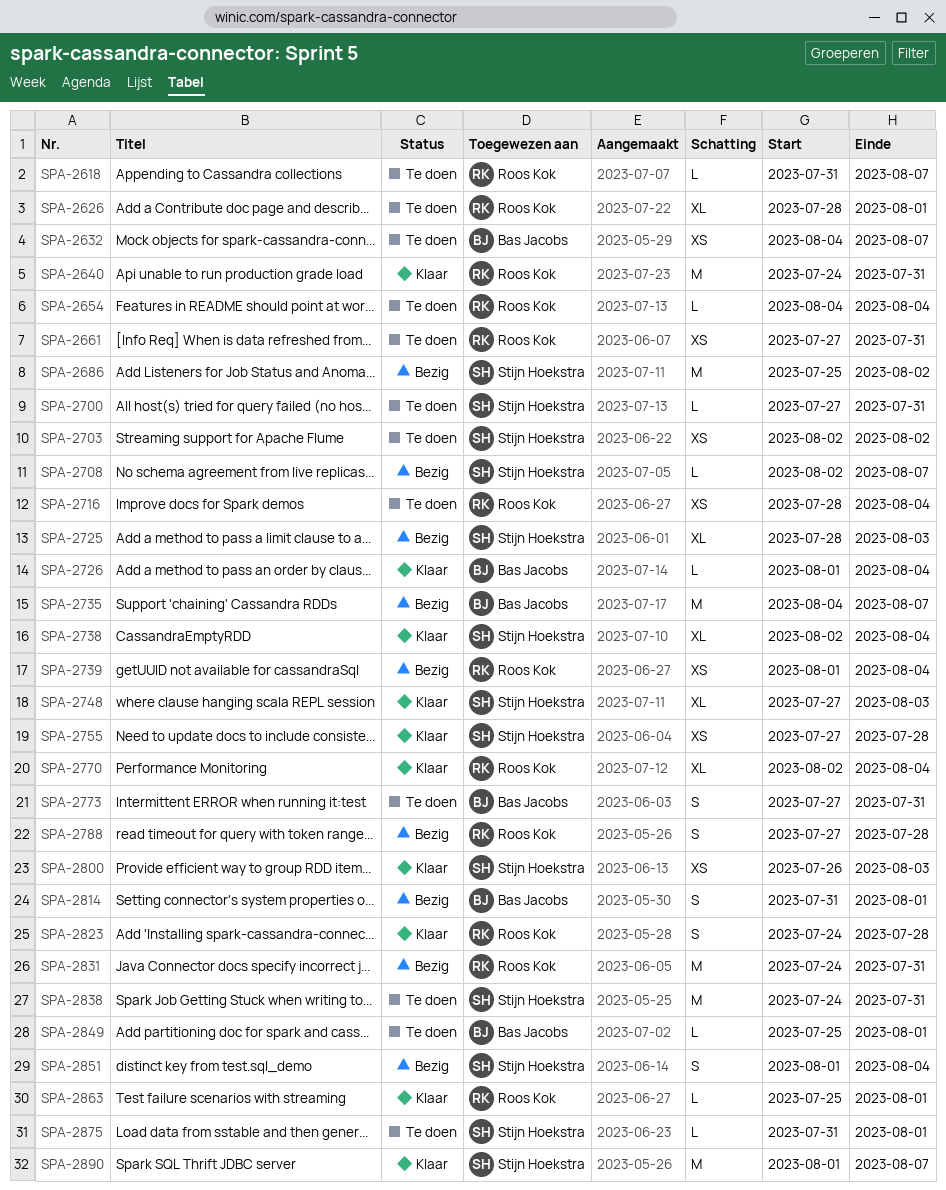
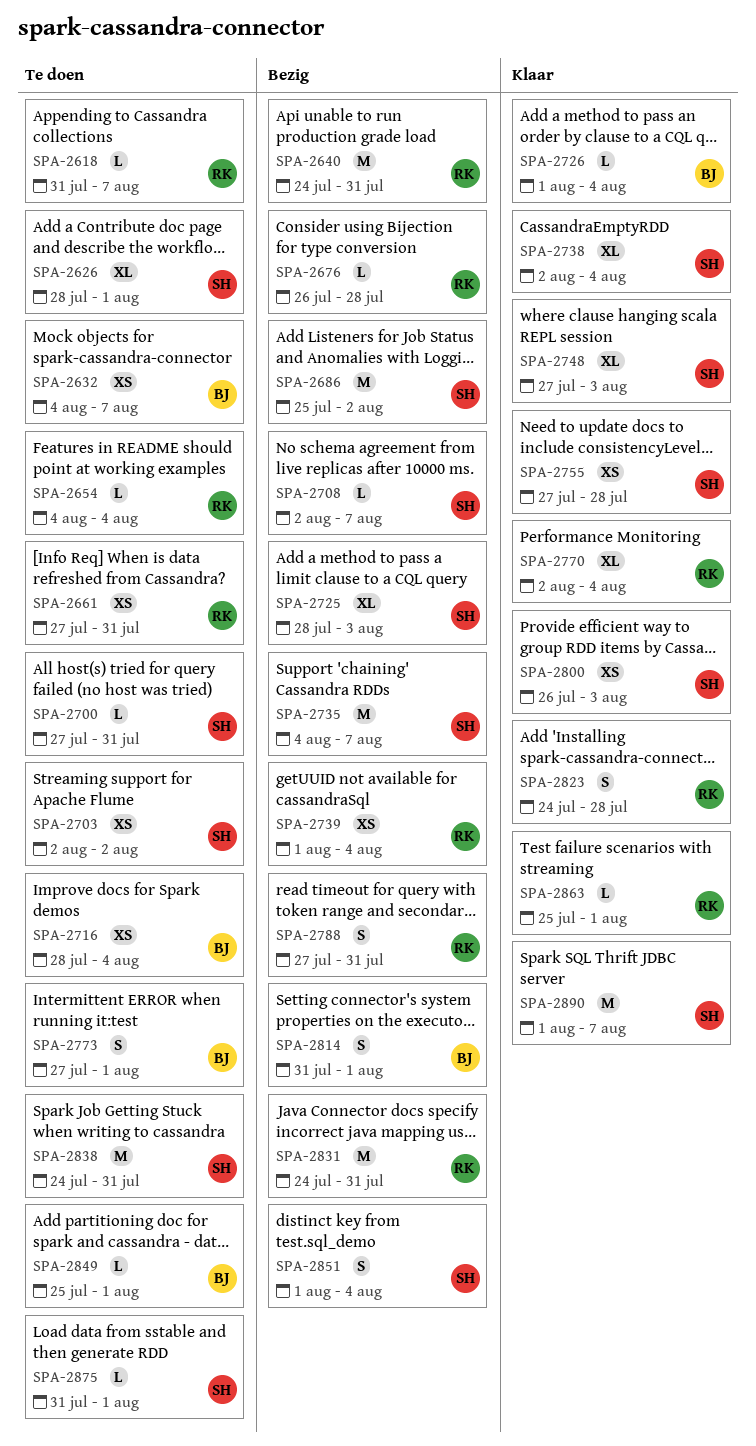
SPA-2626, owner: Roos Kok -> Stijn Hoekstra
SPA-2640, status: Klaar -> Bezig
SPA-2676: none -> present
SPA-2716, owner: Roos Kok -> Bas Jacobs
SPA-2735, owner: Bas Jacobs -> Stijn Hoekstra
SPA-2773, due: Jul 31 -> Aug 1
SPA-2788, due: Jul 28 -> Jul 31

